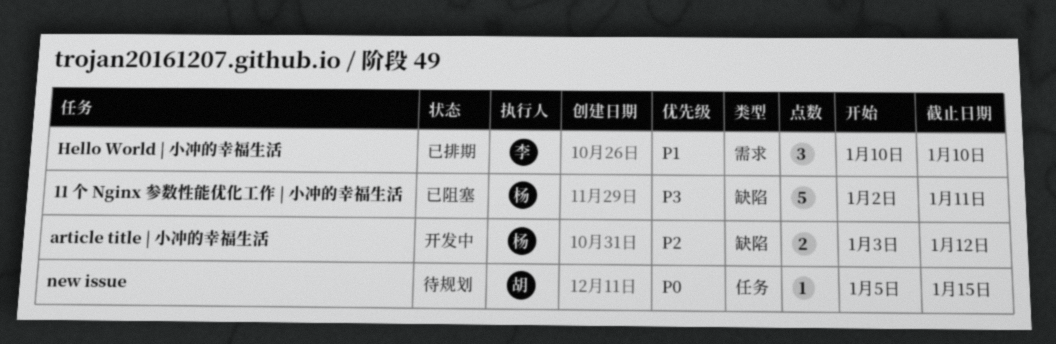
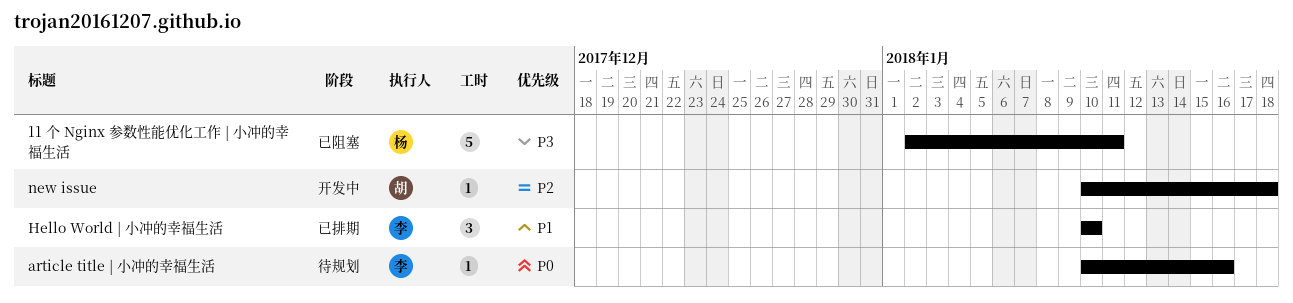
article title | 小冲的幸福生活, status: 开发中 -> 待规划
article title | 小冲的幸福生活, owner: 杨 -> 李
article title | 小冲的幸福生活, priority: P2 -> P0
article title | 小冲的幸福生活, estimate: 2 -> 1
article title | 小冲的幸福生活, start: Jan 3 -> Jan 10
article title | 小冲的幸福生活, due: Jan 12 -> Jan 16
new issue, status: 待规划 -> 开发中
new issue, priority: P0 -> P2
new issue, start: Jan 5 -> Jan 10
new issue, due: Jan 15 -> Jan 18

